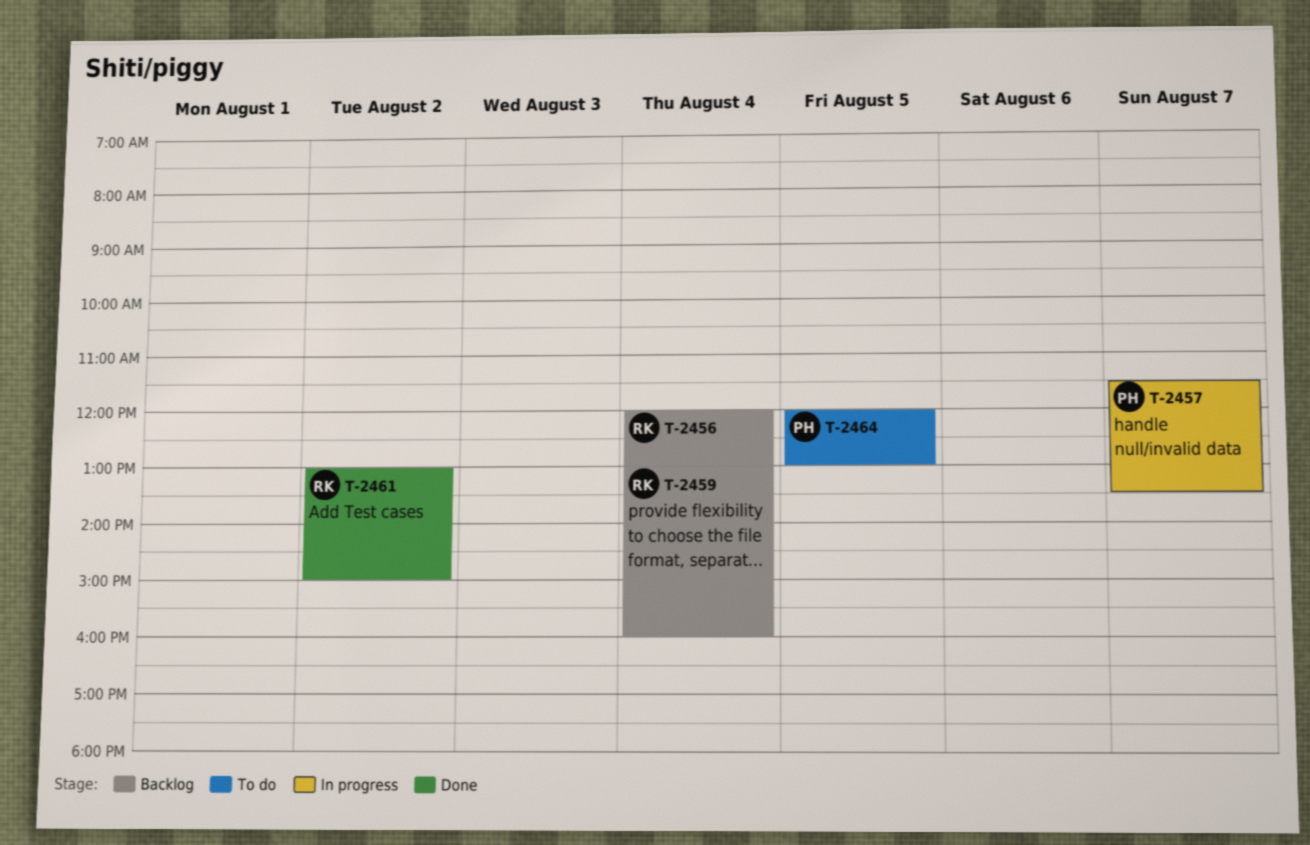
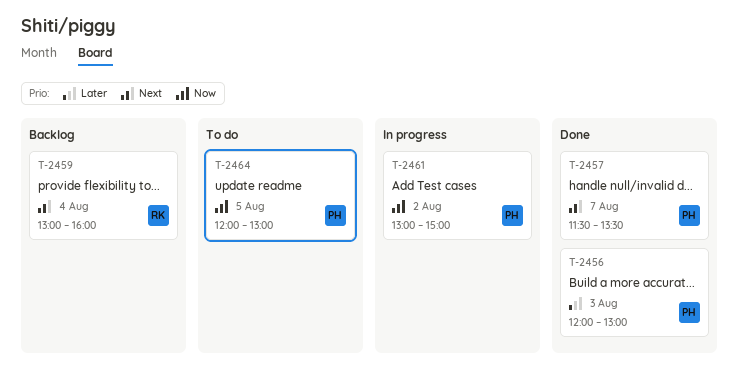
T-2456, status: Backlog -> Done
T-2456, owner: RK -> PH
T-2456, day: Aug 4 -> Aug 3
T-2457, status: In progress -> Done
T-2461, status: Done -> In progress
T-2461, owner: RK -> PH

